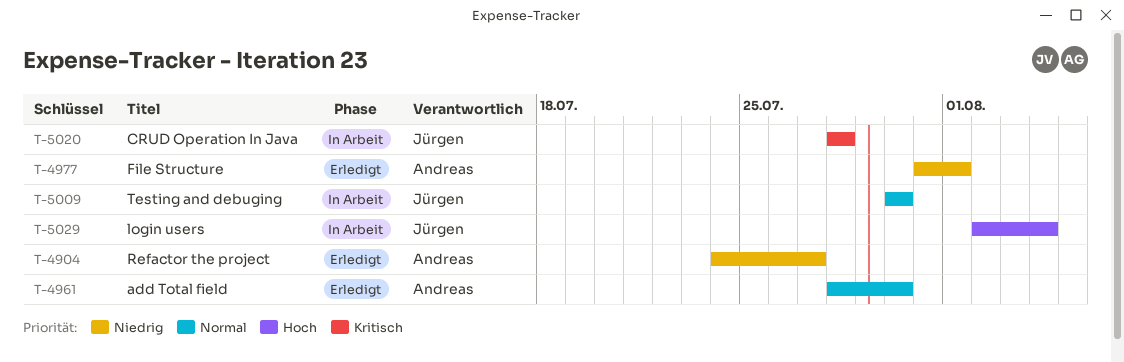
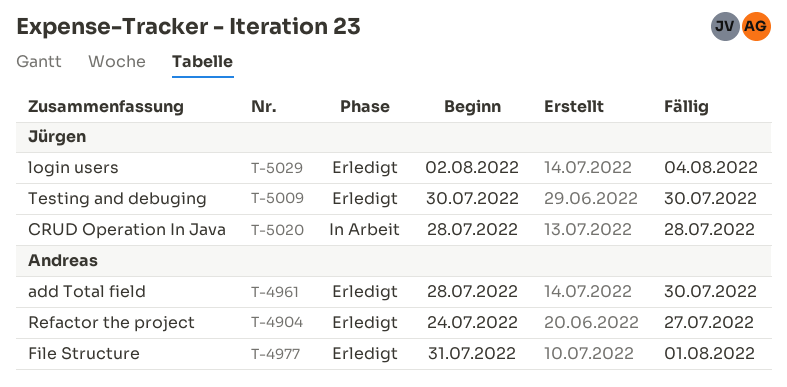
T-5009, status: In Arbeit -> Erledigt
T-5029, status: In Arbeit -> Erledigt

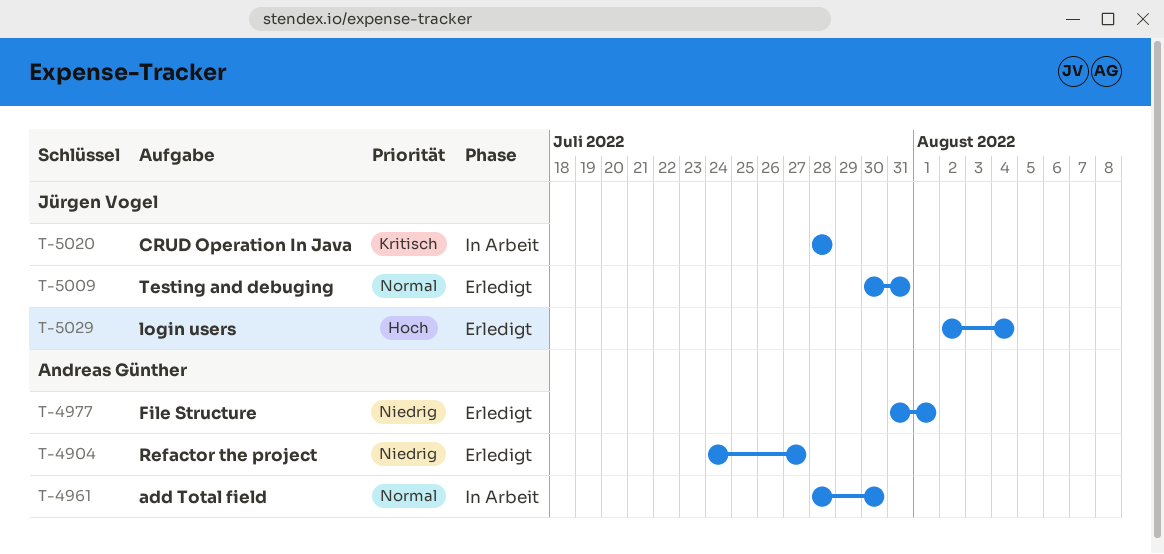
T-4961, status: Erledigt -> In Arbeit
T-5009, due: Jul 30 -> Jul 31

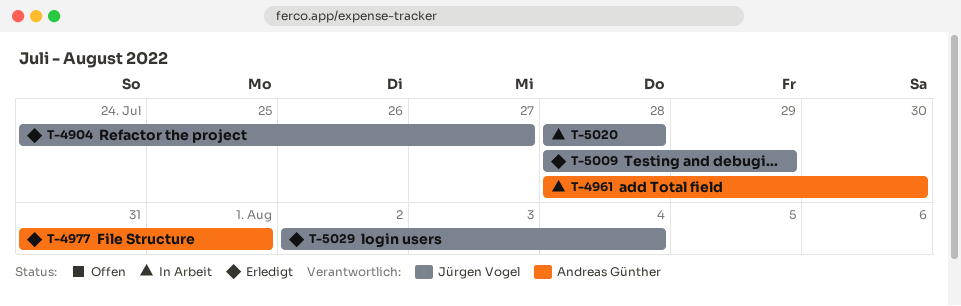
T-4904, owner: Andreas Günther -> Jürgen Vogel
T-5009, start: Jul 30 -> Jul 28
T-5009, due: Jul 31 -> Jul 29

